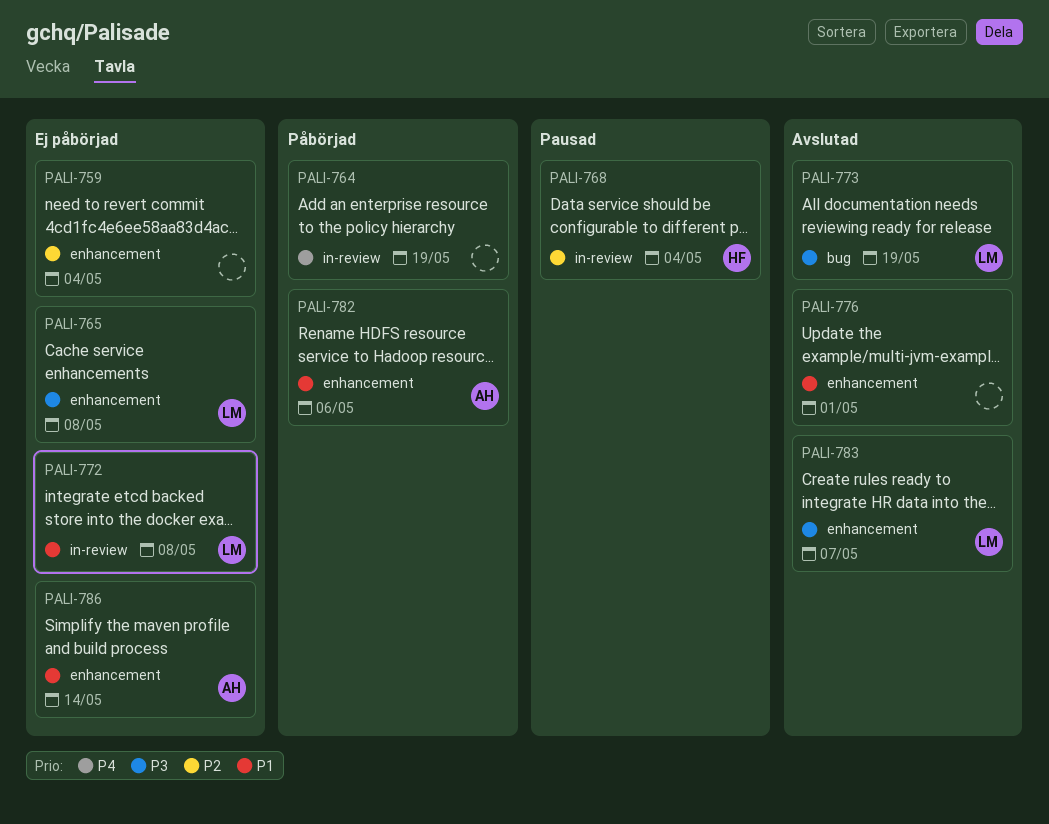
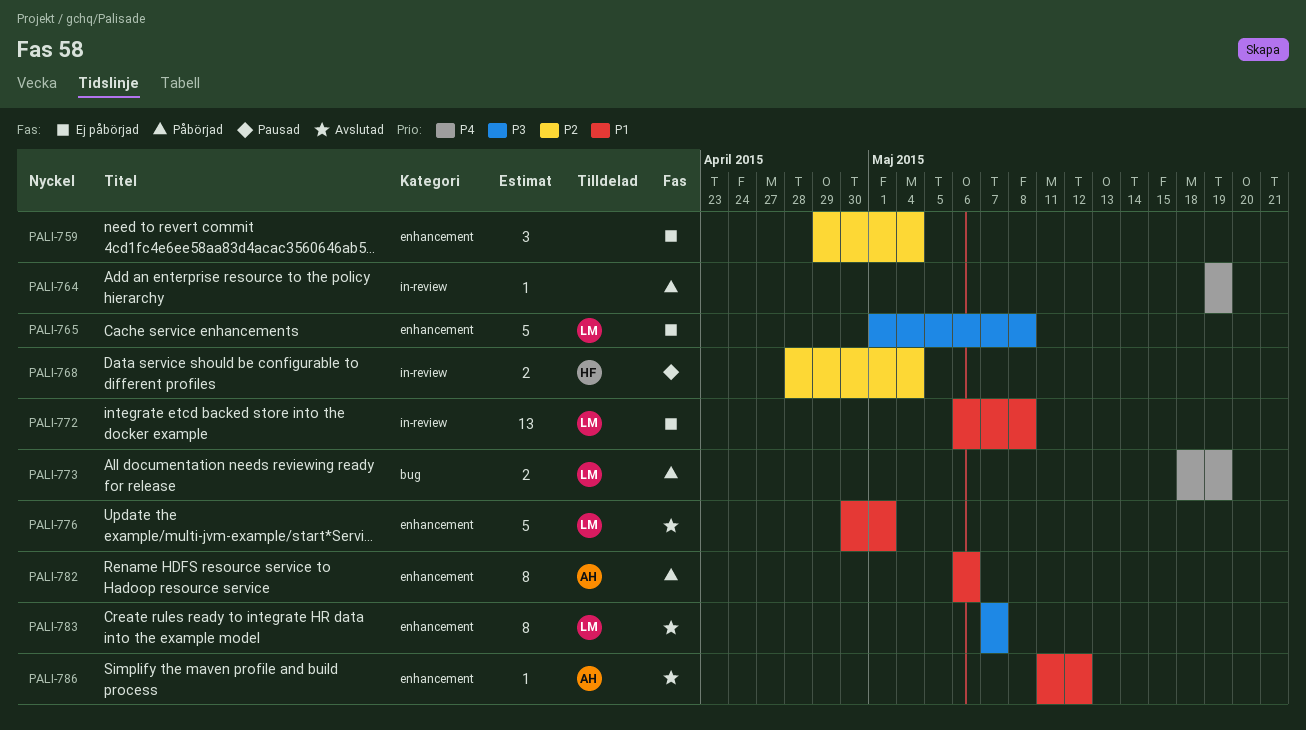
PALI-773, status: Avslutad -> Påbörjad
PALI-773, priority: P3 -> P4
PALI-776, owner: none -> LM
PALI-786, status: Ej påbörjad -> Avslutad
PALI-786, due: May 14 -> May 12

